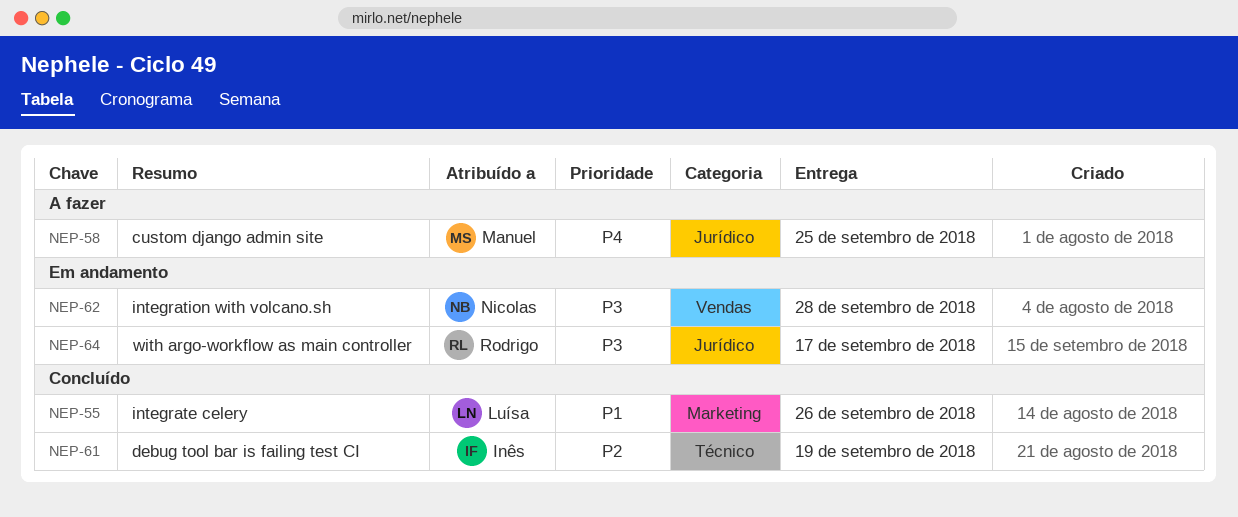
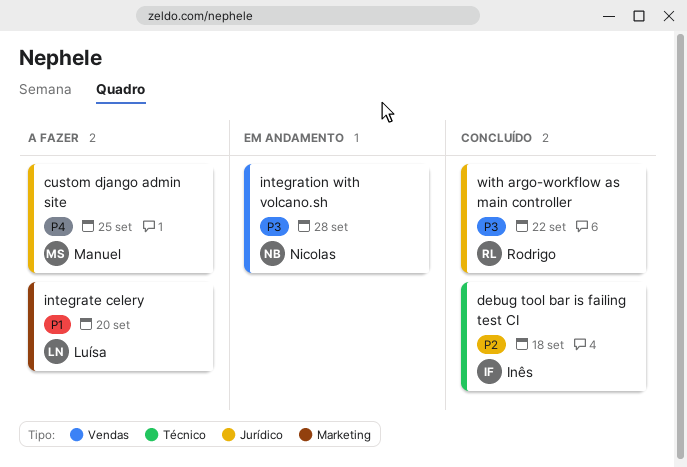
debug tool bar is failing test CI, due: Sep 19 -> Sep 18
integrate celery, status: Concluído -> A fazer
integrate celery, due: Sep 26 -> Sep 20
with argo-workflow as main controller, status: Em andamento -> Concluído
with argo-workflow as main controller, due: Sep 17 -> Sep 22

